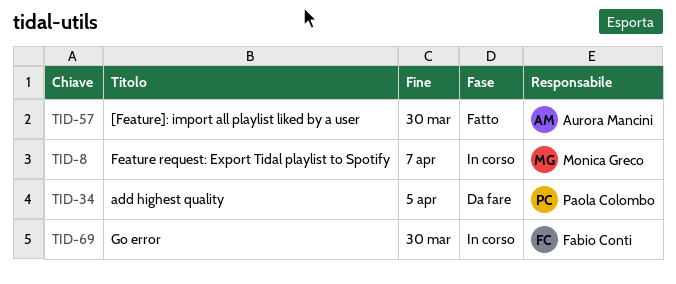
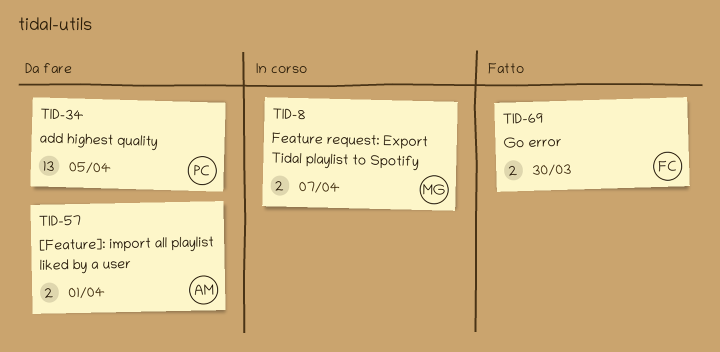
TID-57, status: Fatto -> Da fare
TID-57, due: Mar 30 -> Apr 1
TID-69, status: In corso -> Fatto

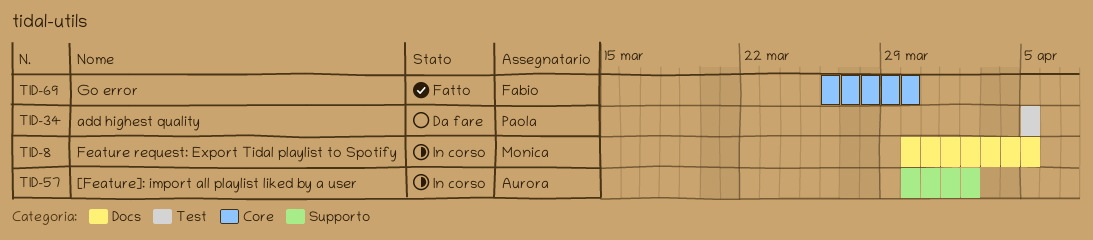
TID-8, due: Apr 7 -> Apr 5
TID-57, status: Da fare -> In corso
TID-57, due: Apr 1 -> Apr 2

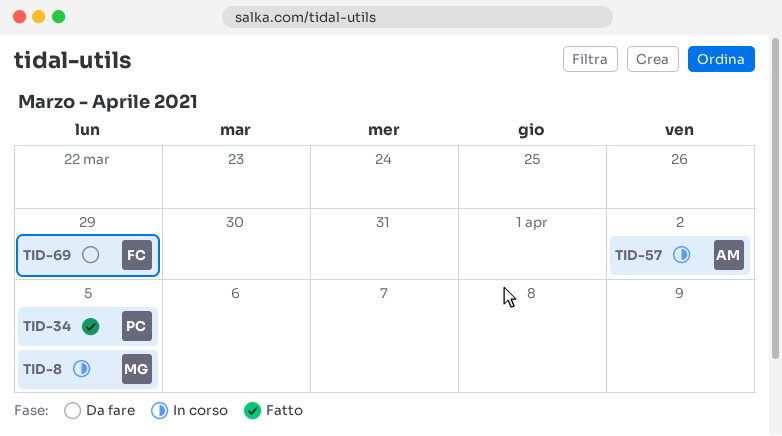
TID-34, status: Da fare -> Fatto
TID-69, status: Fatto -> Da fare
TID-69, due: Mar 30 -> Mar 29

